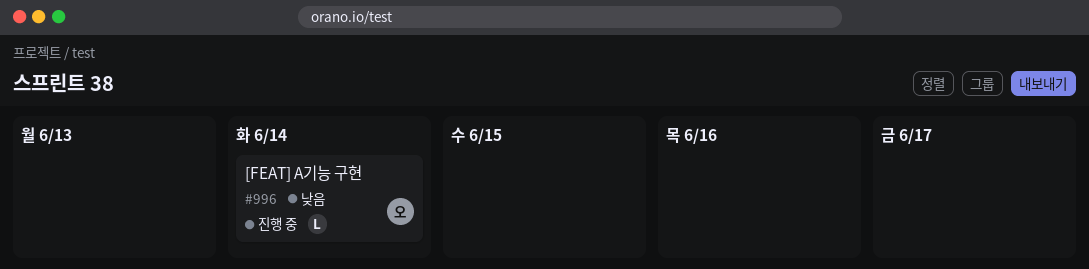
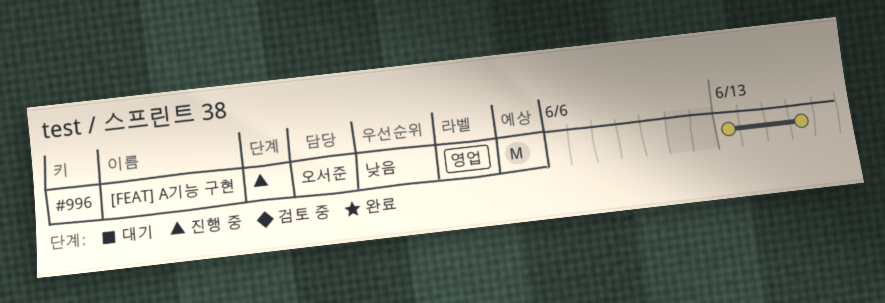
#996, estimate: L -> M
#996, due: Jun 14 -> Jun 16

